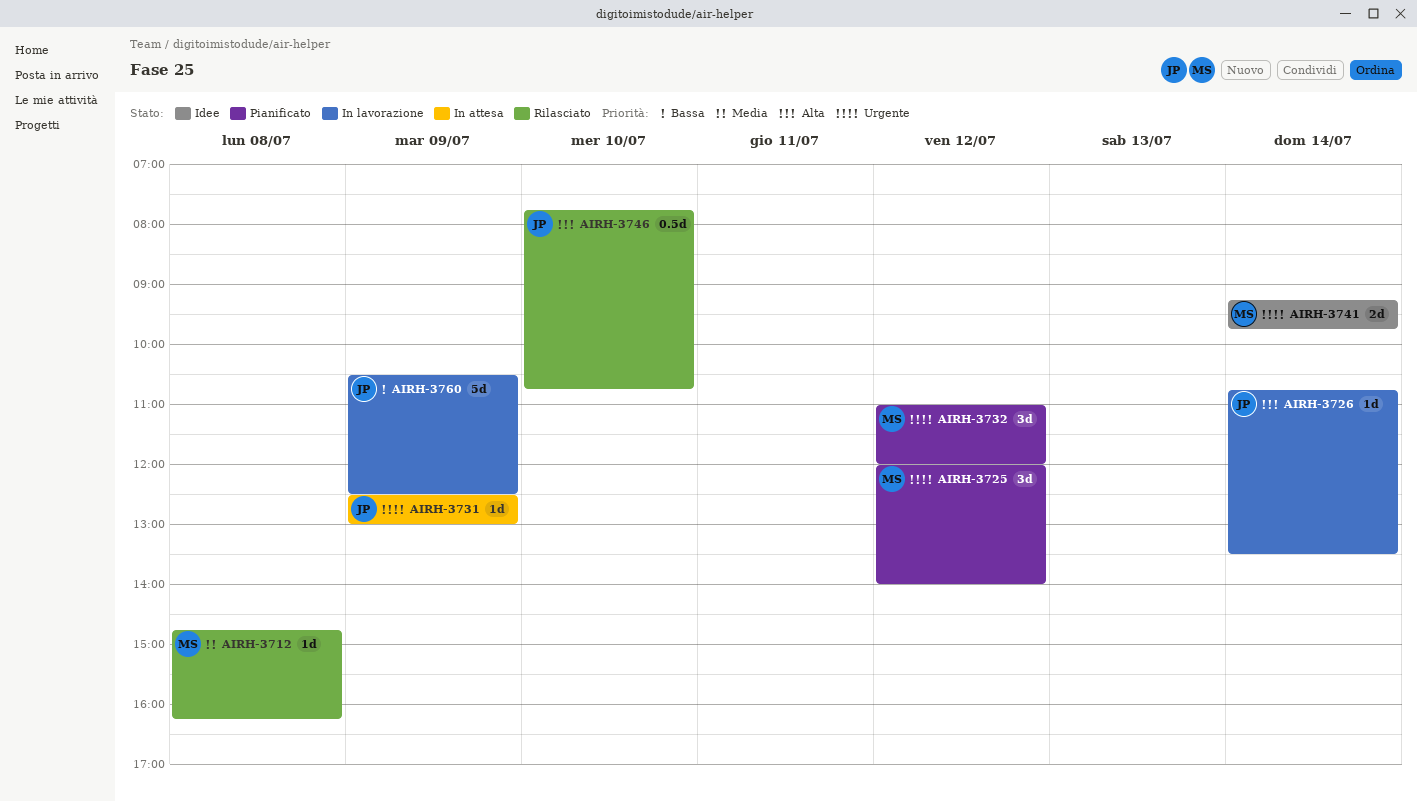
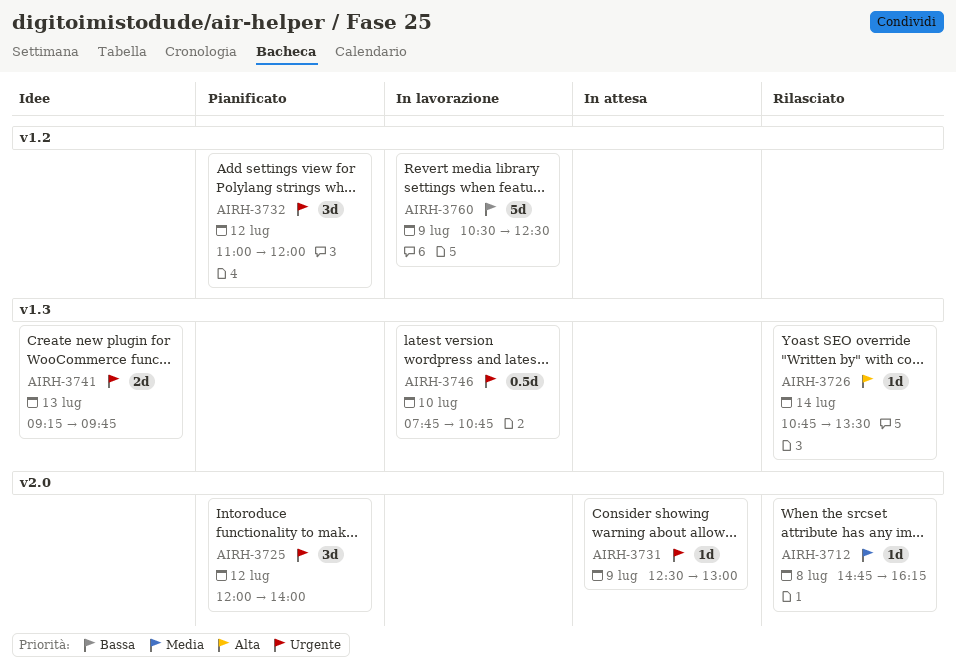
AIRH-3726, status: In lavorazione -> Rilasciato
AIRH-3741, day: Jul 14 -> Jul 13
AIRH-3746, status: Rilasciato -> In lavorazione
AIRH-3746, priority: Alta -> Urgente

